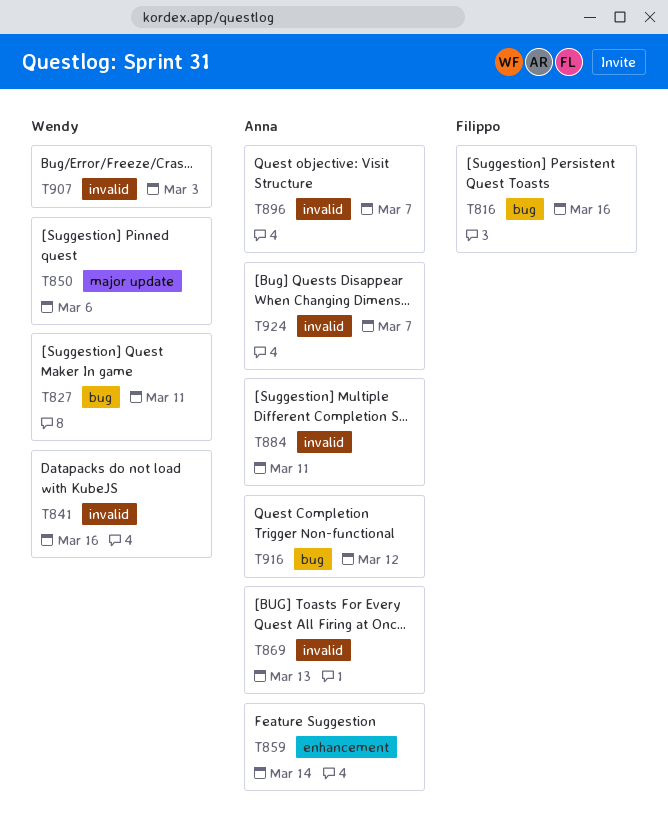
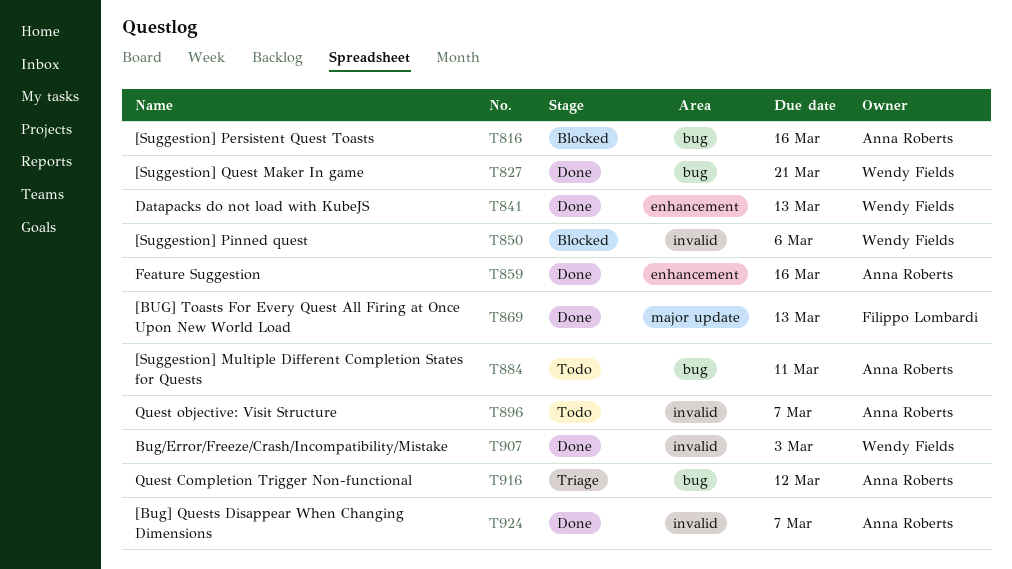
T816, owner: Filippo Lombardi -> Anna Roberts
T827, due: Mar 11 -> Mar 21
T841, label: invalid -> enhancement
T841, due: Mar 16 -> Mar 13
T850, label: major update -> invalid
T859, due: Mar 14 -> Mar 16
T869, owner: Anna Roberts -> Filippo Lombardi
T869, label: invalid -> major update
T884, label: invalid -> bug

